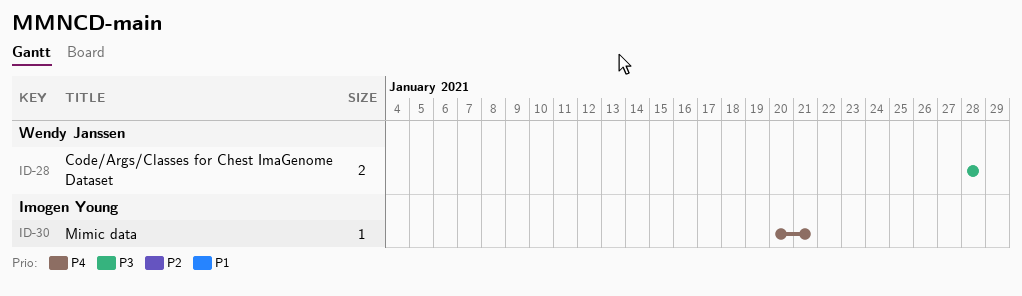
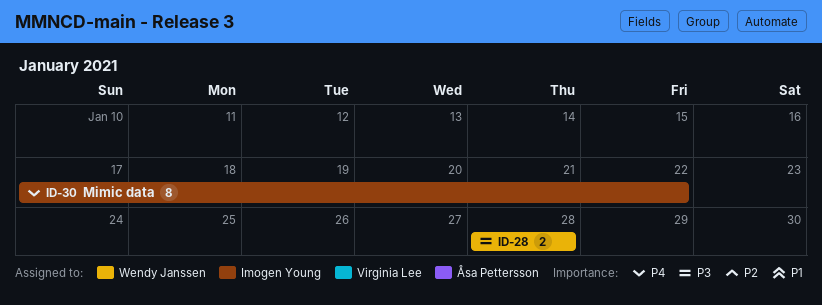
ID-30, estimate: 1 -> 8
ID-30, start: Jan 20 -> Jan 17
ID-30, due: Jan 21 -> Jan 22

